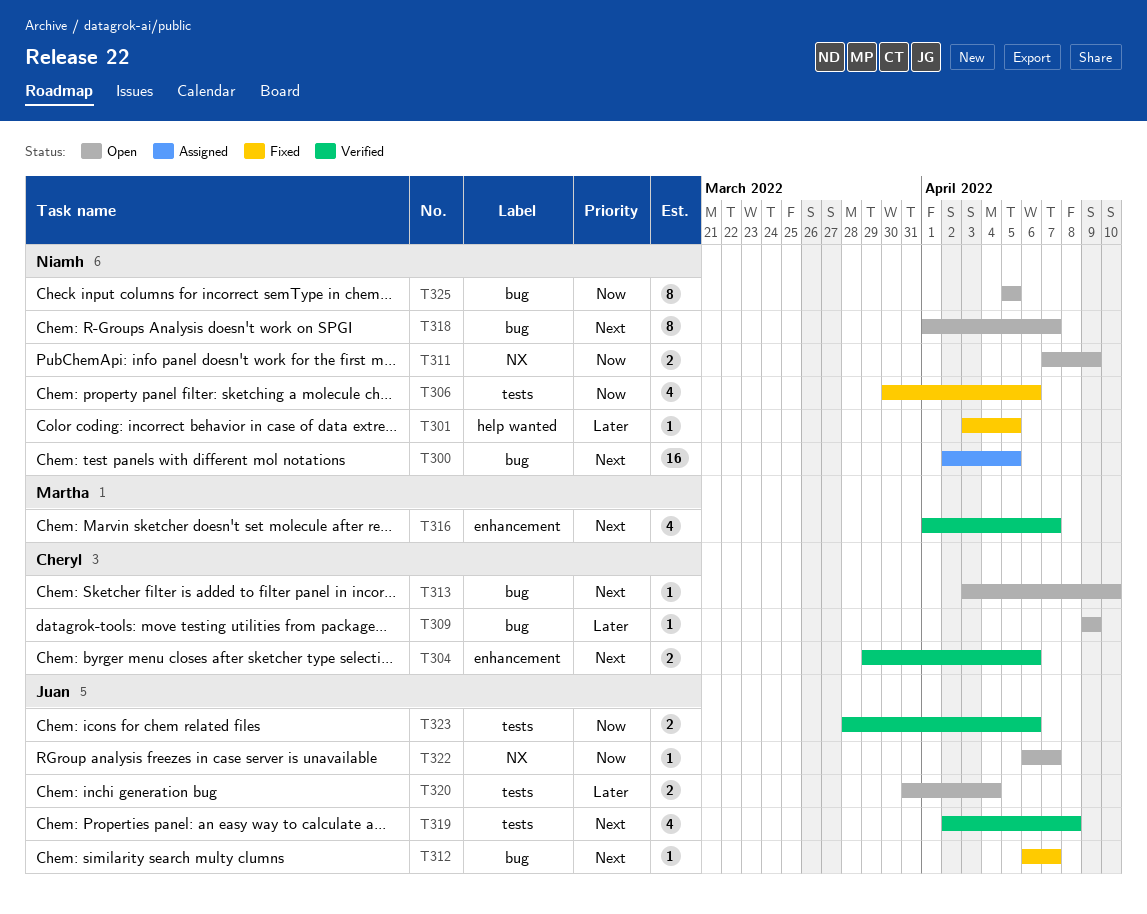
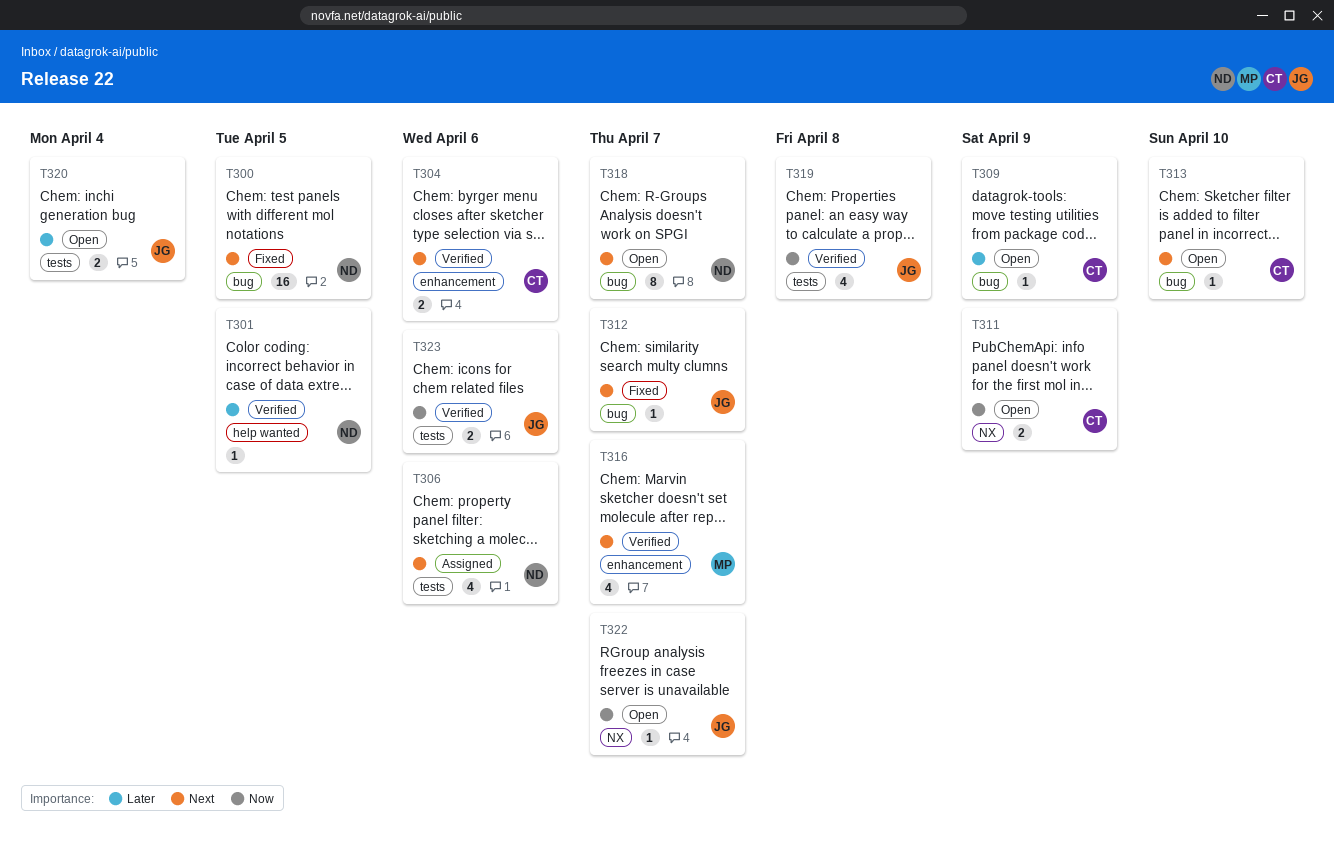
T300, status: Assigned -> Fixed
T301, status: Fixed -> Verified
T306, status: Fixed -> Assigned
T306, priority: Now -> Next
T311, owner: Niamh -> Cheryl
T319, priority: Next -> Now
T325: present -> none

